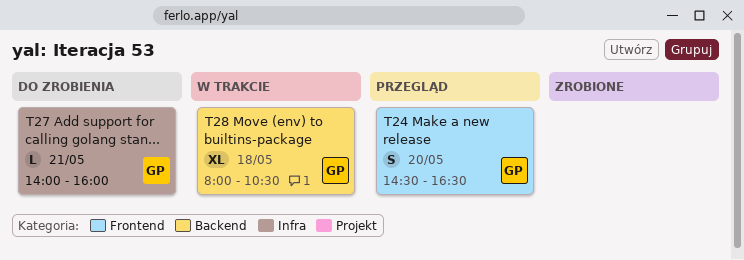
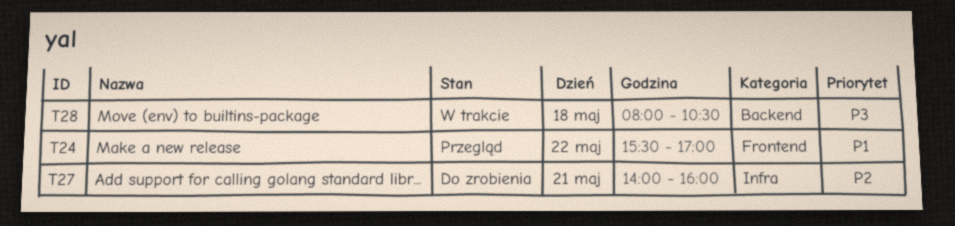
T24, day: May 20 -> May 22
T24, begins: 14:30 -> 15:30
T24, ends: 16:30 -> 17:00

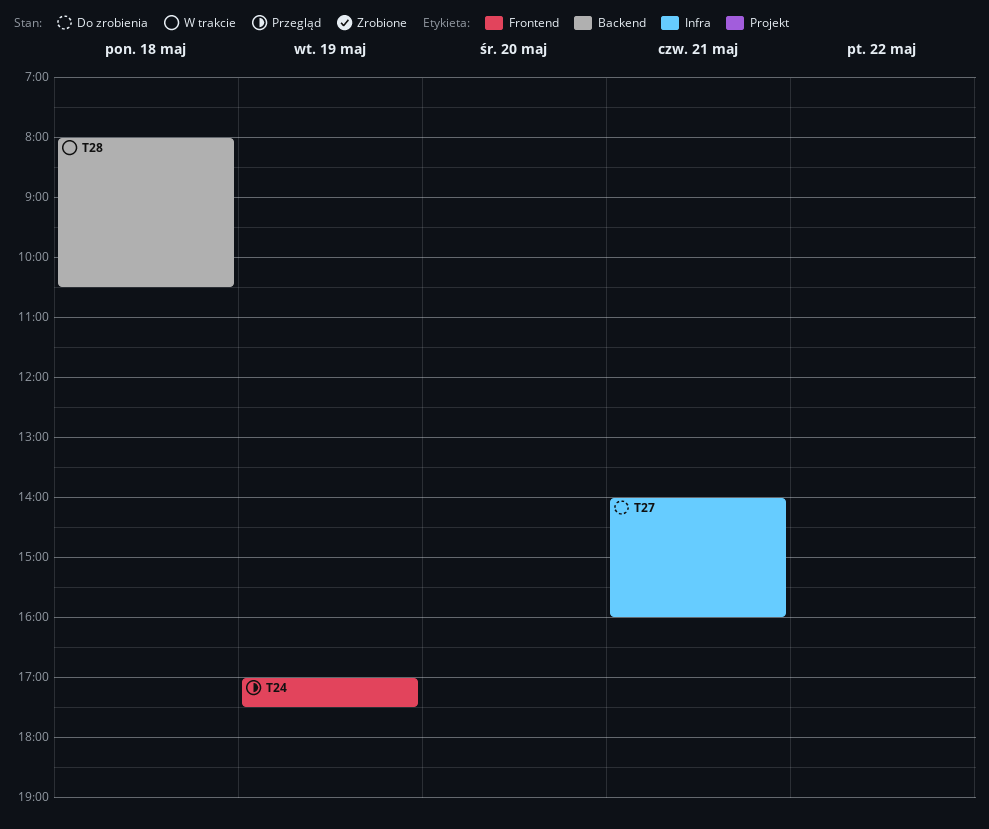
T24, day: May 22 -> May 19
T24, begins: 15:30 -> 17:00
T24, ends: 17:00 -> 17:30

